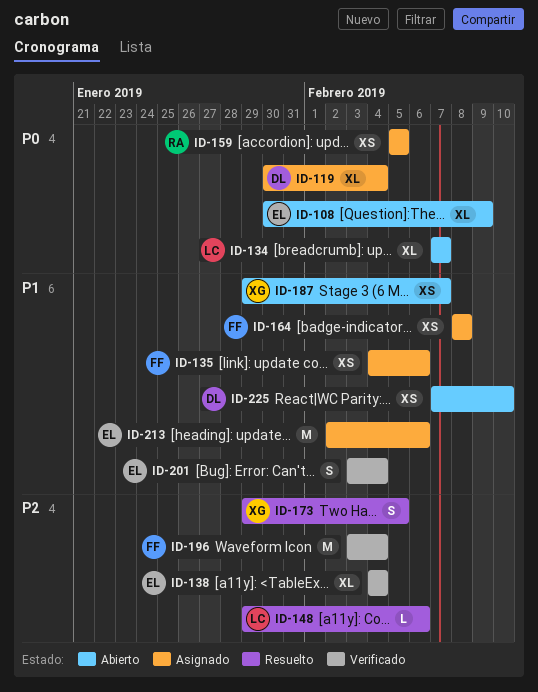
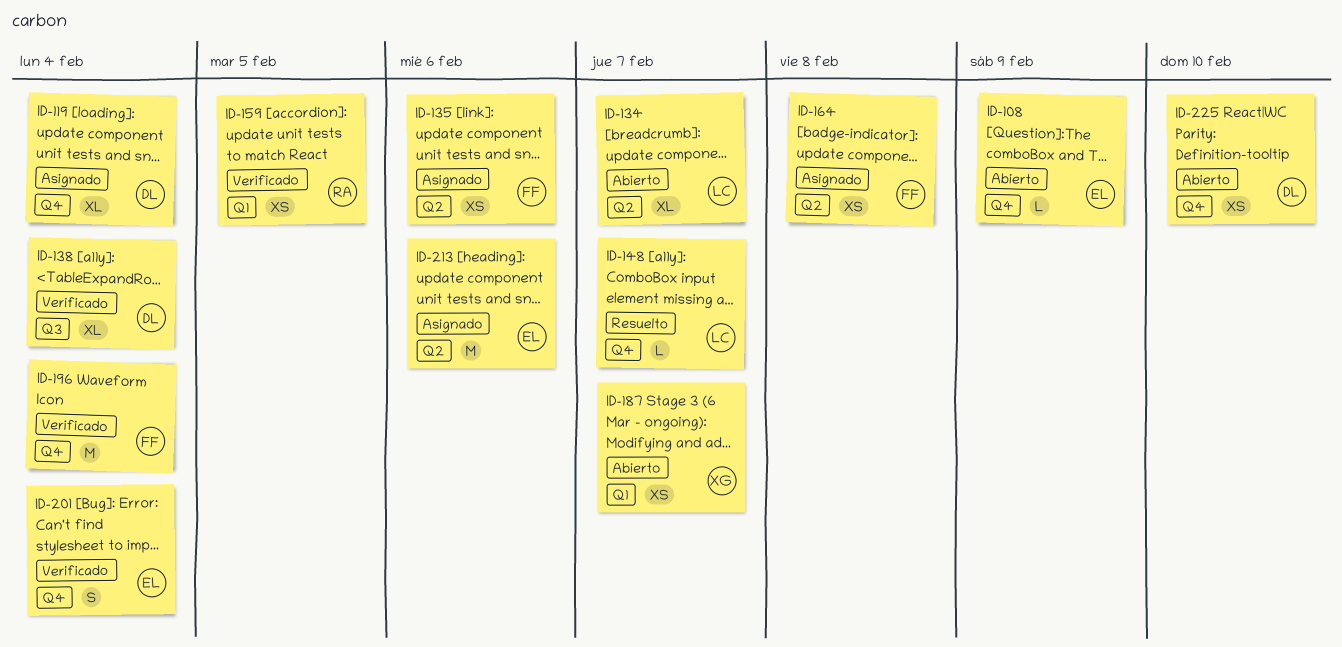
ID-108, estimate: XL -> L
ID-138, owner: EL -> DL
ID-148, due: Feb 6 -> Feb 7
ID-159, status: Asignado -> Verificado
ID-173: present -> none

